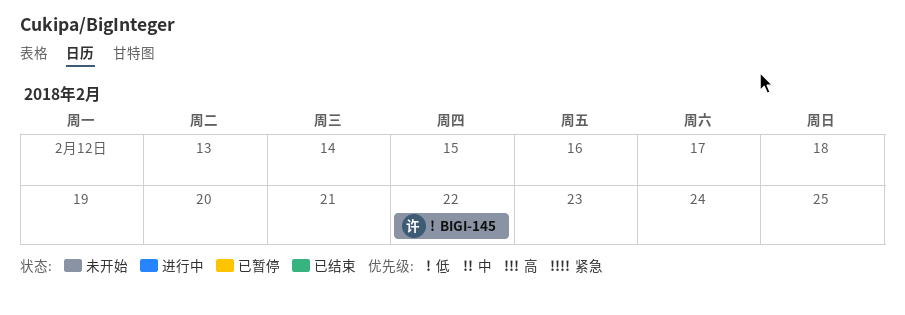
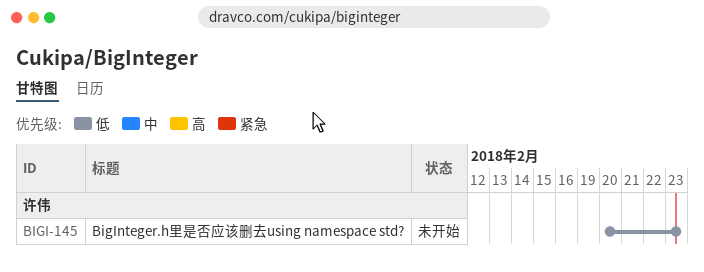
BIGI-145, start: Feb 22 -> Feb 20
BIGI-145, due: Feb 22 -> Feb 23

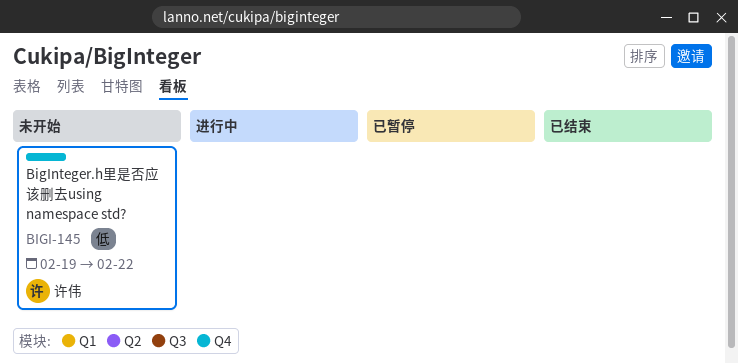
BIGI-145, start: Feb 20 -> Feb 19
BIGI-145, due: Feb 23 -> Feb 22

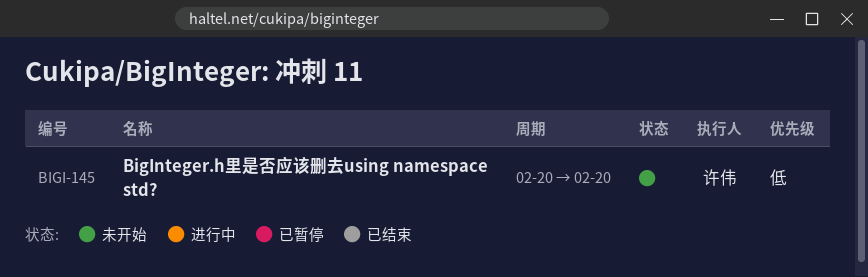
BIGI-145, start: Feb 19 -> Feb 20
BIGI-145, due: Feb 22 -> Feb 20

